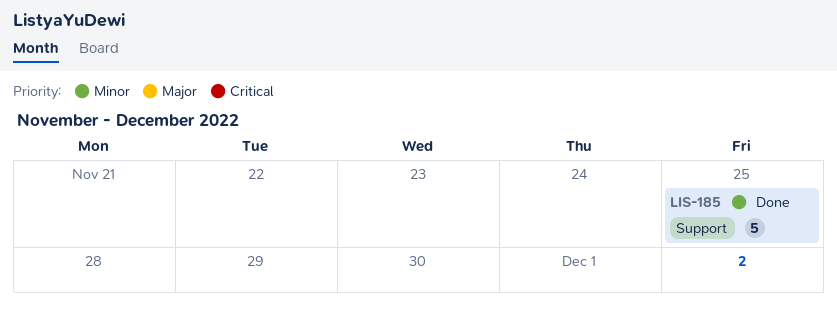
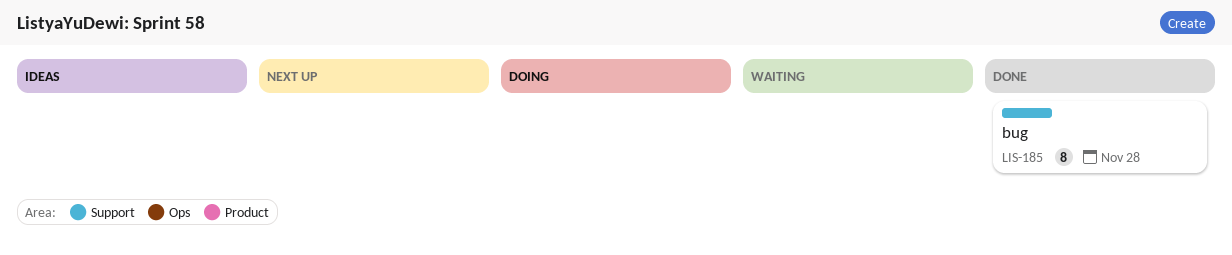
LIS-185, estimate: 5 -> 8
LIS-185, due: Nov 25 -> Nov 28

